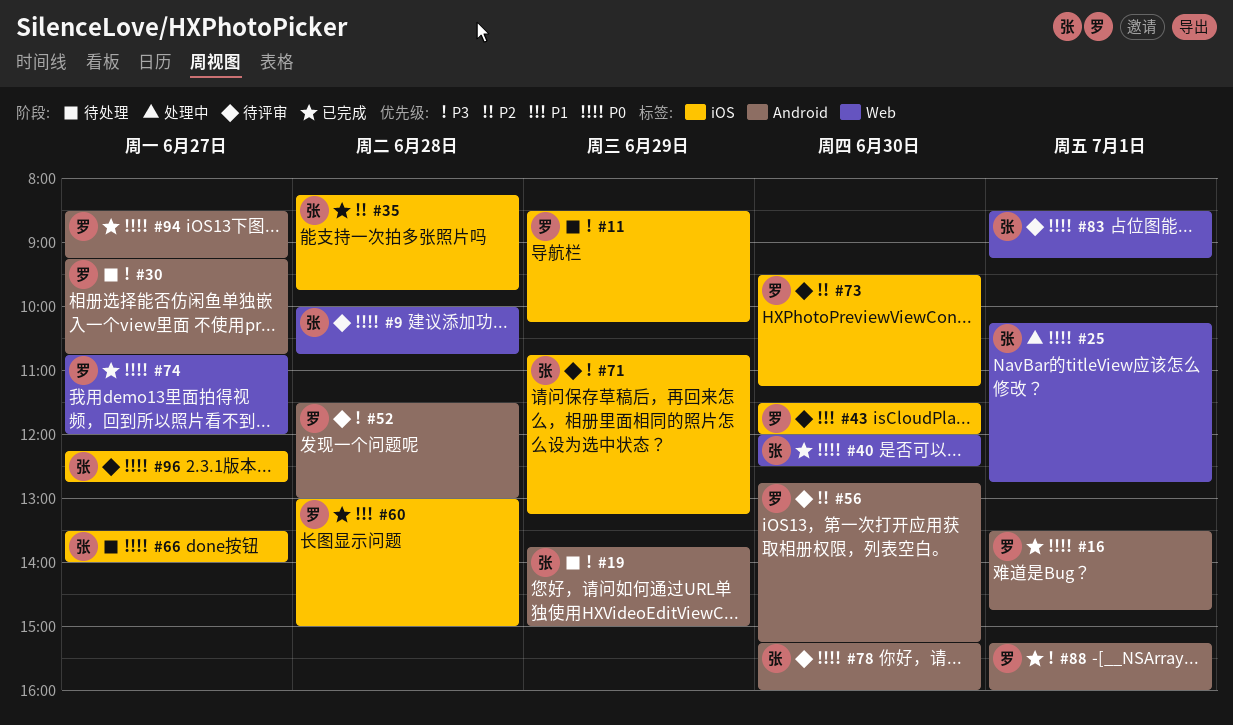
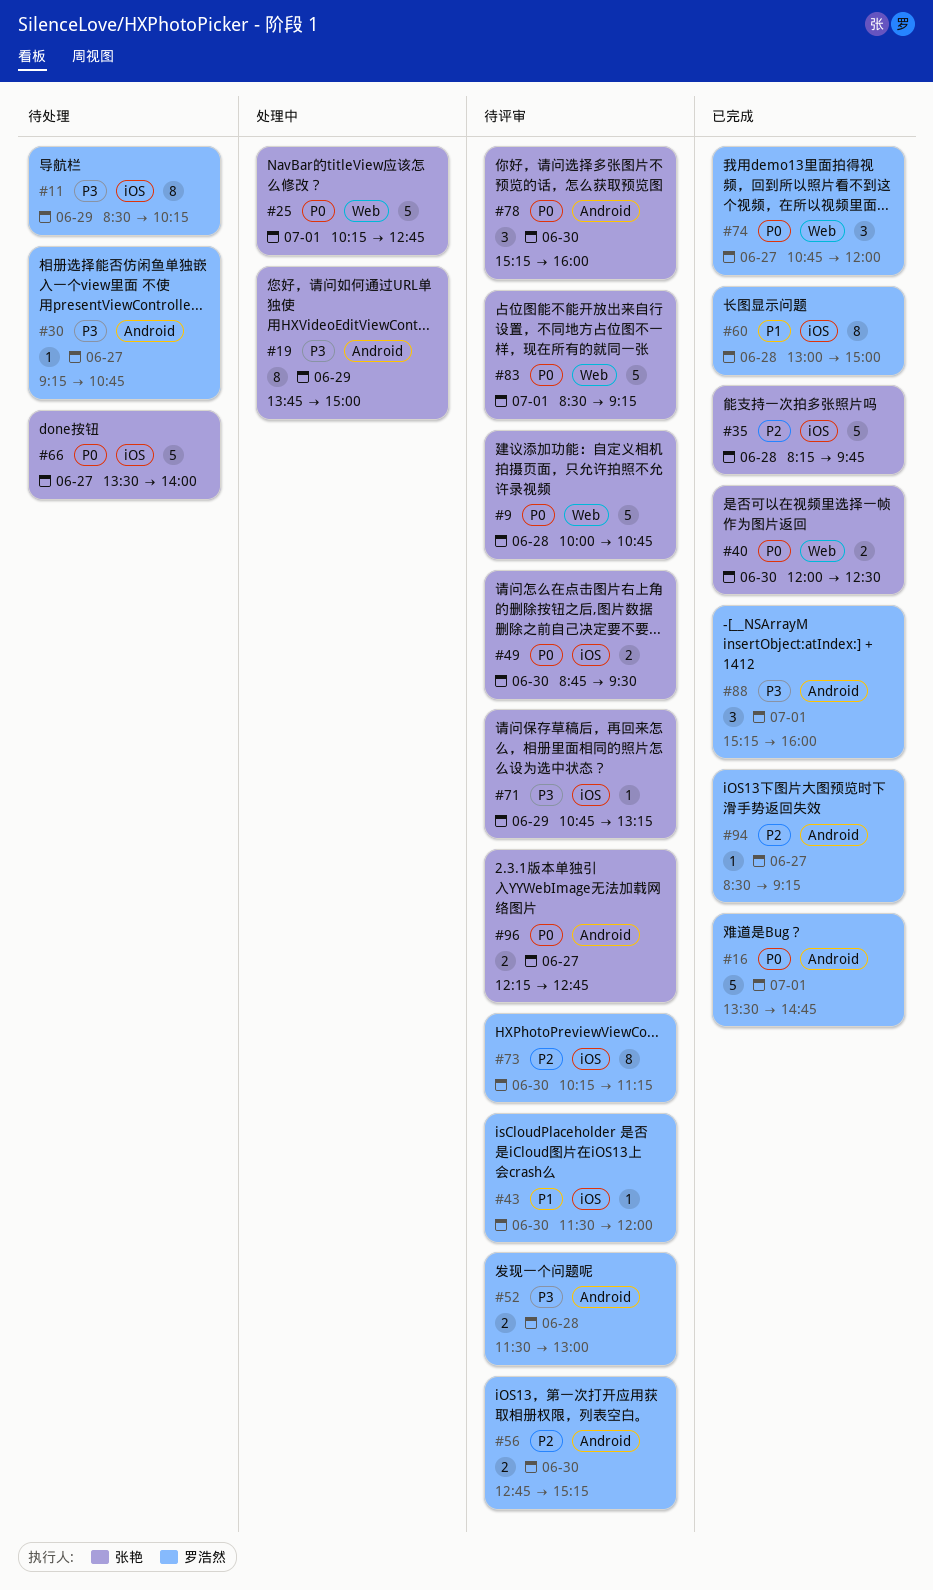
#19, status: 待处理 -> 处理中
#49: none -> present
#73, begins: 09:30 -> 10:15
#94, priority: P0 -> P2
#96, label: iOS -> Android

